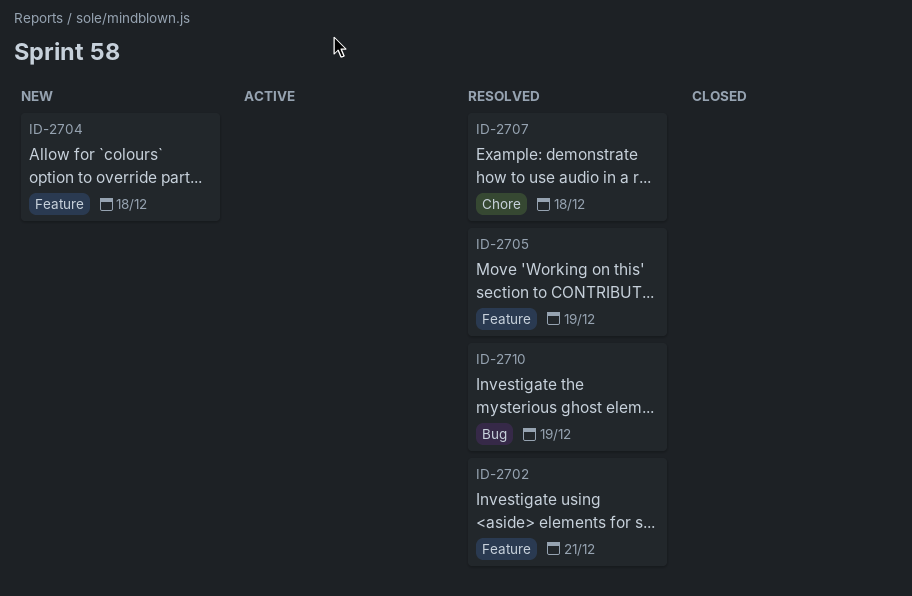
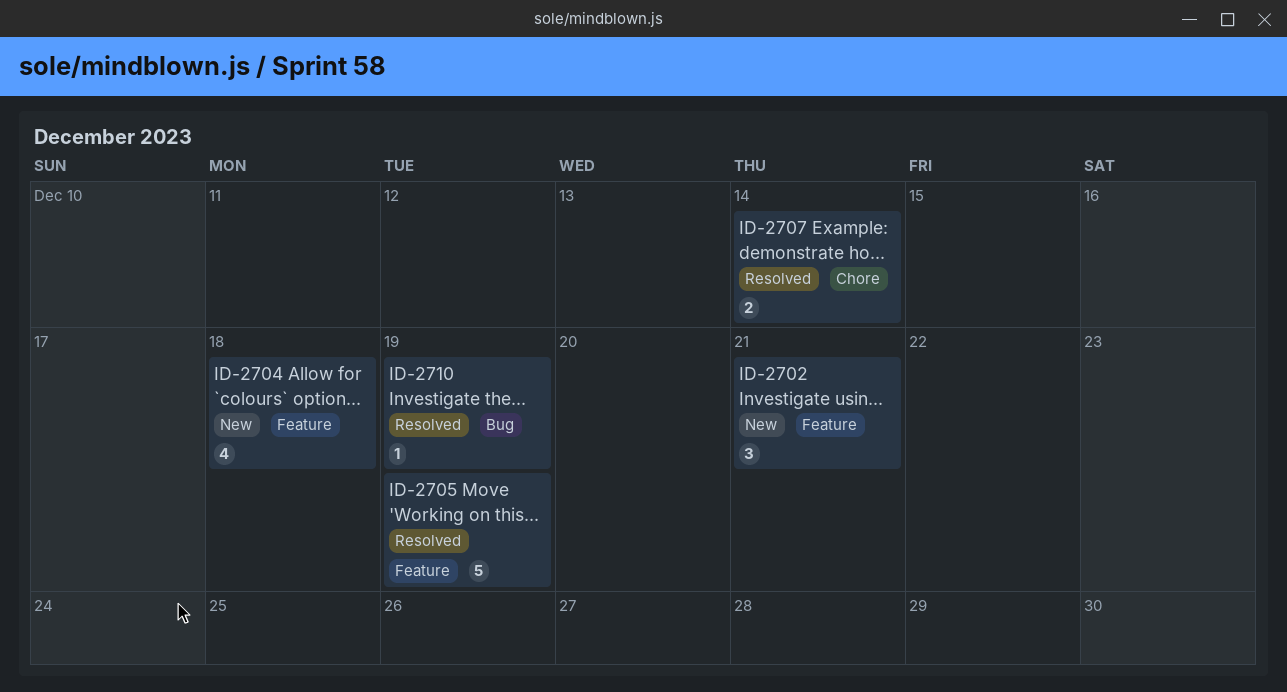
ID-2702, status: Resolved -> New
ID-2707, due: Dec 18 -> Dec 14

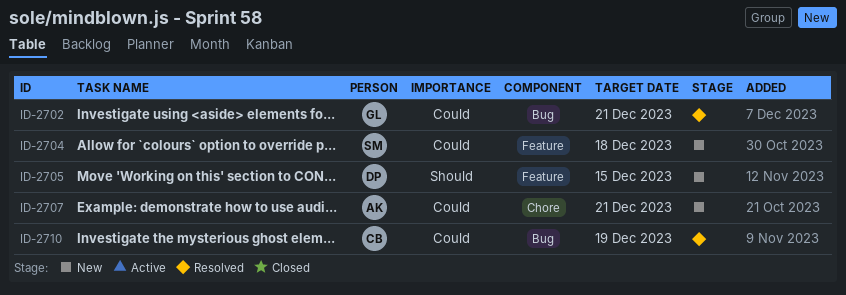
ID-2702, status: New -> Resolved
ID-2702, label: Feature -> Bug
ID-2705, status: Resolved -> New
ID-2705, due: Dec 19 -> Dec 15
ID-2707, status: Resolved -> New
ID-2707, due: Dec 14 -> Dec 21

